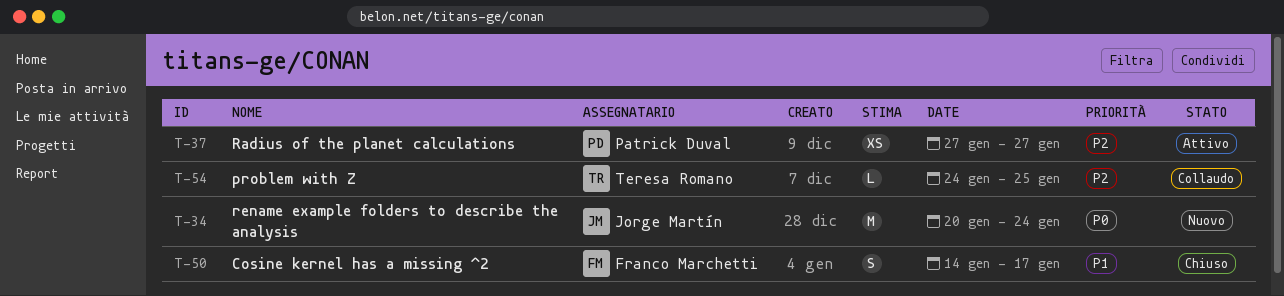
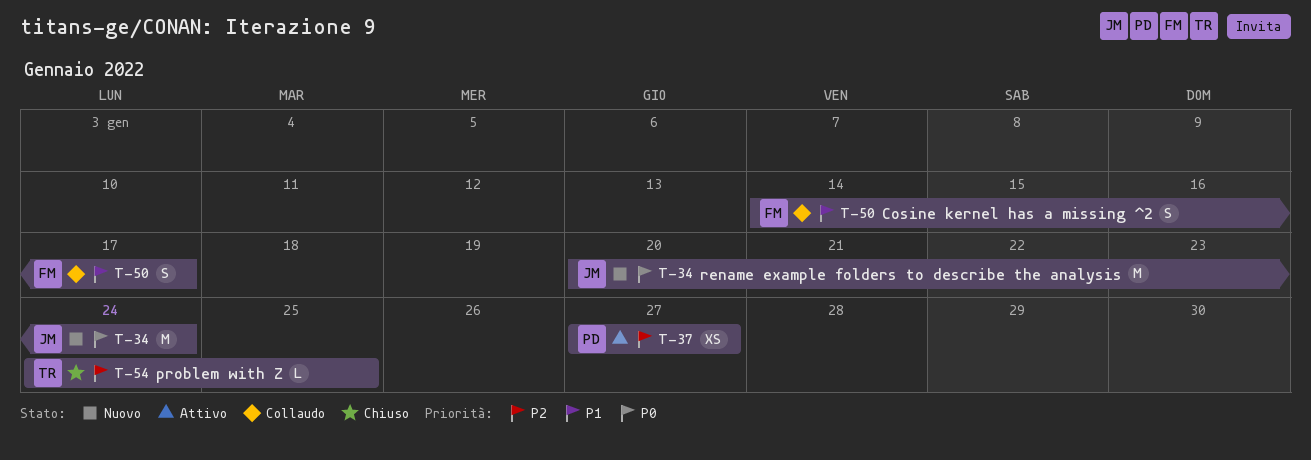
T-50, status: Chiuso -> Collaudo
T-54, status: Collaudo -> Chiuso

